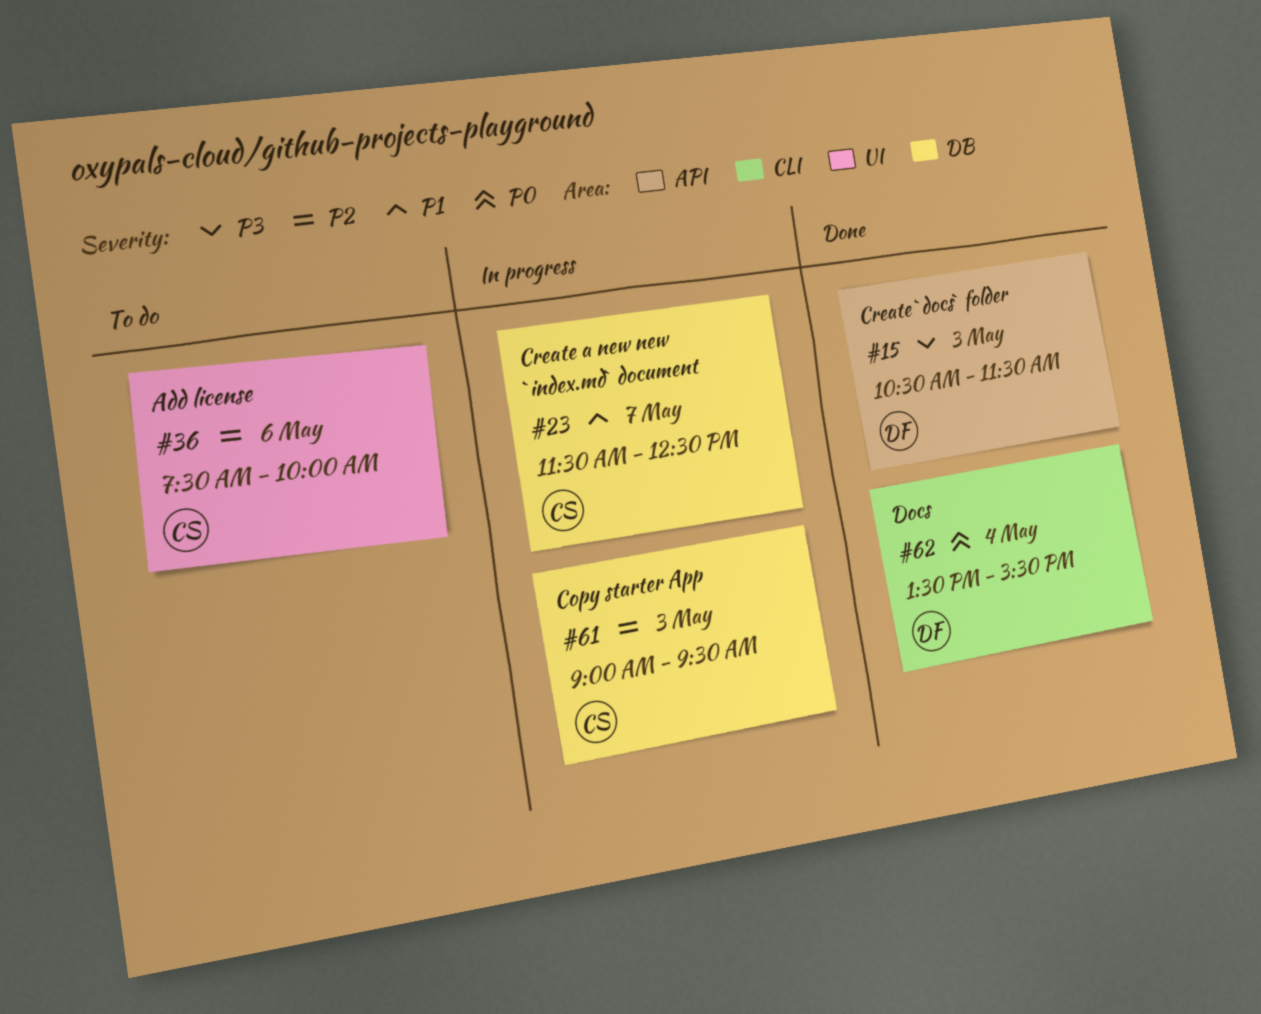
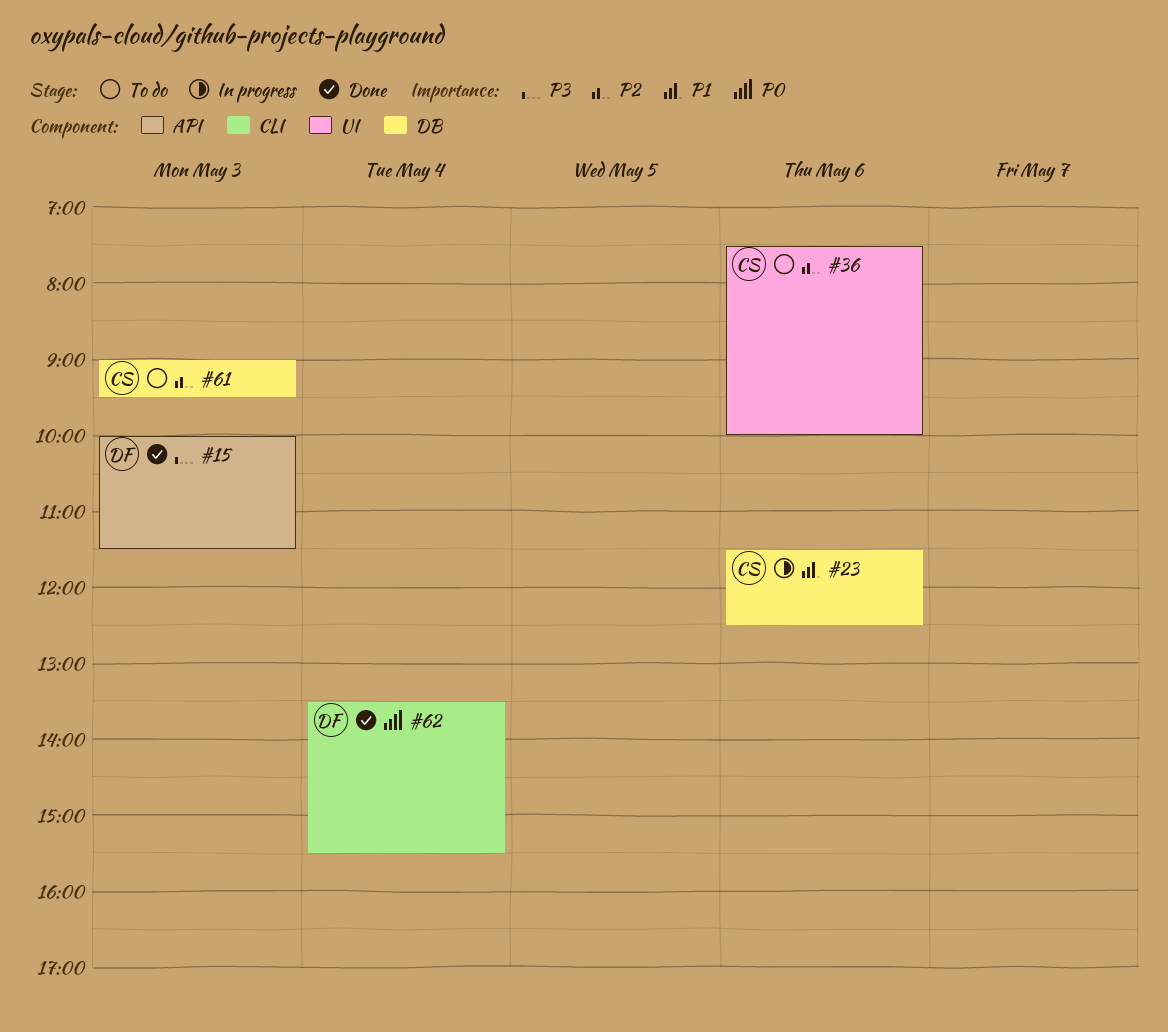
#15, begins: 10:30 -> 10:00
#23, day: May 7 -> May 6
#61, status: In progress -> To do

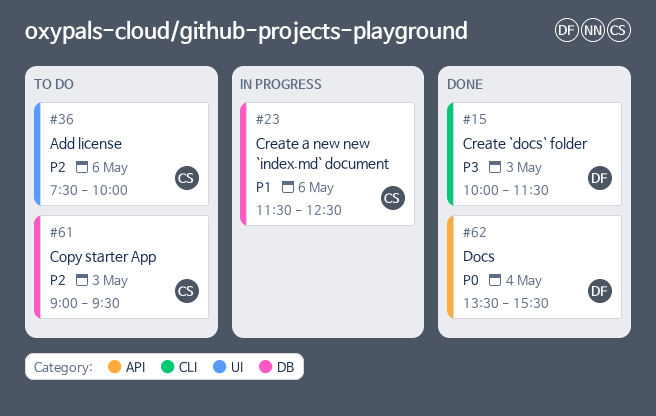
#15, label: API -> CLI
#62, label: CLI -> API

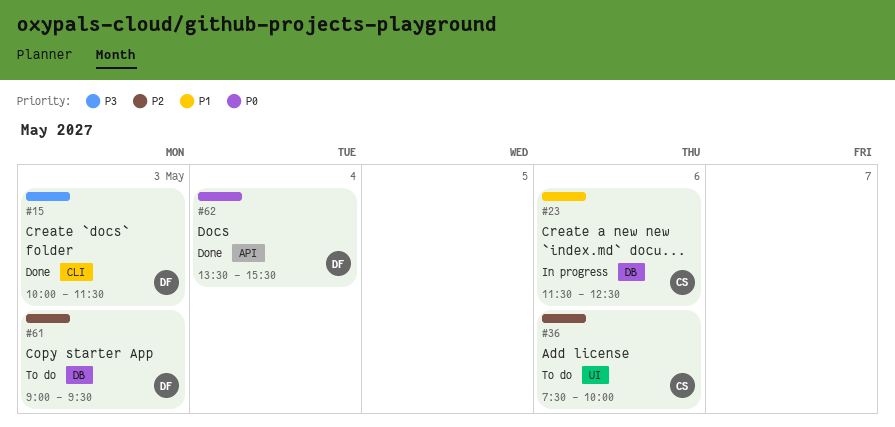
#61, owner: CS -> DF

